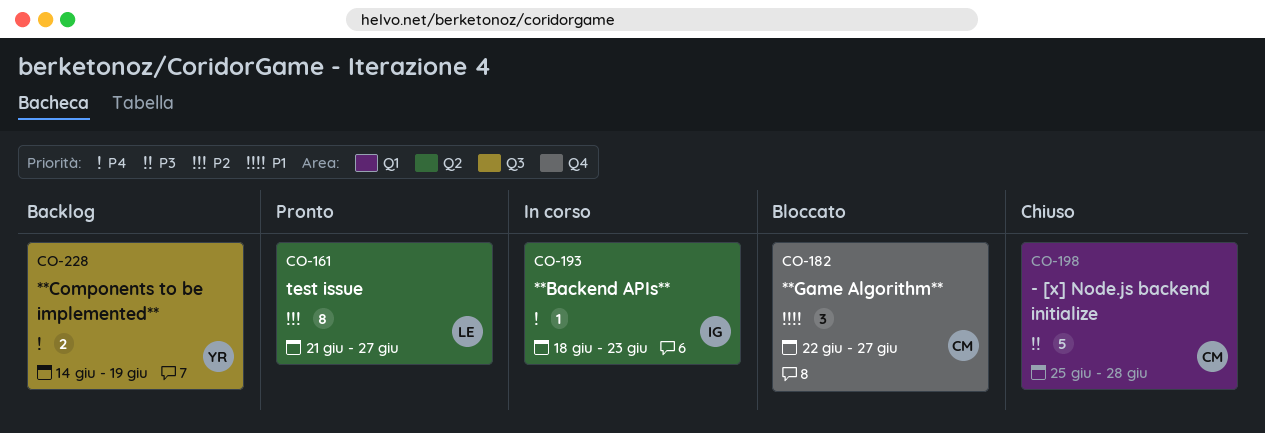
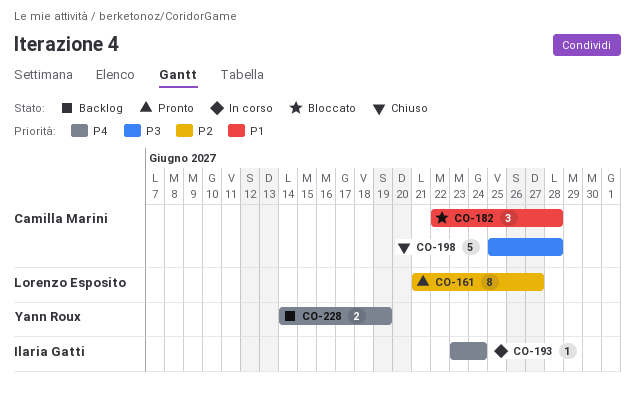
CO-182, due: Jun 27 -> Jun 28
CO-193, start: Jun 18 -> Jun 23
CO-193, due: Jun 23 -> Jun 24

